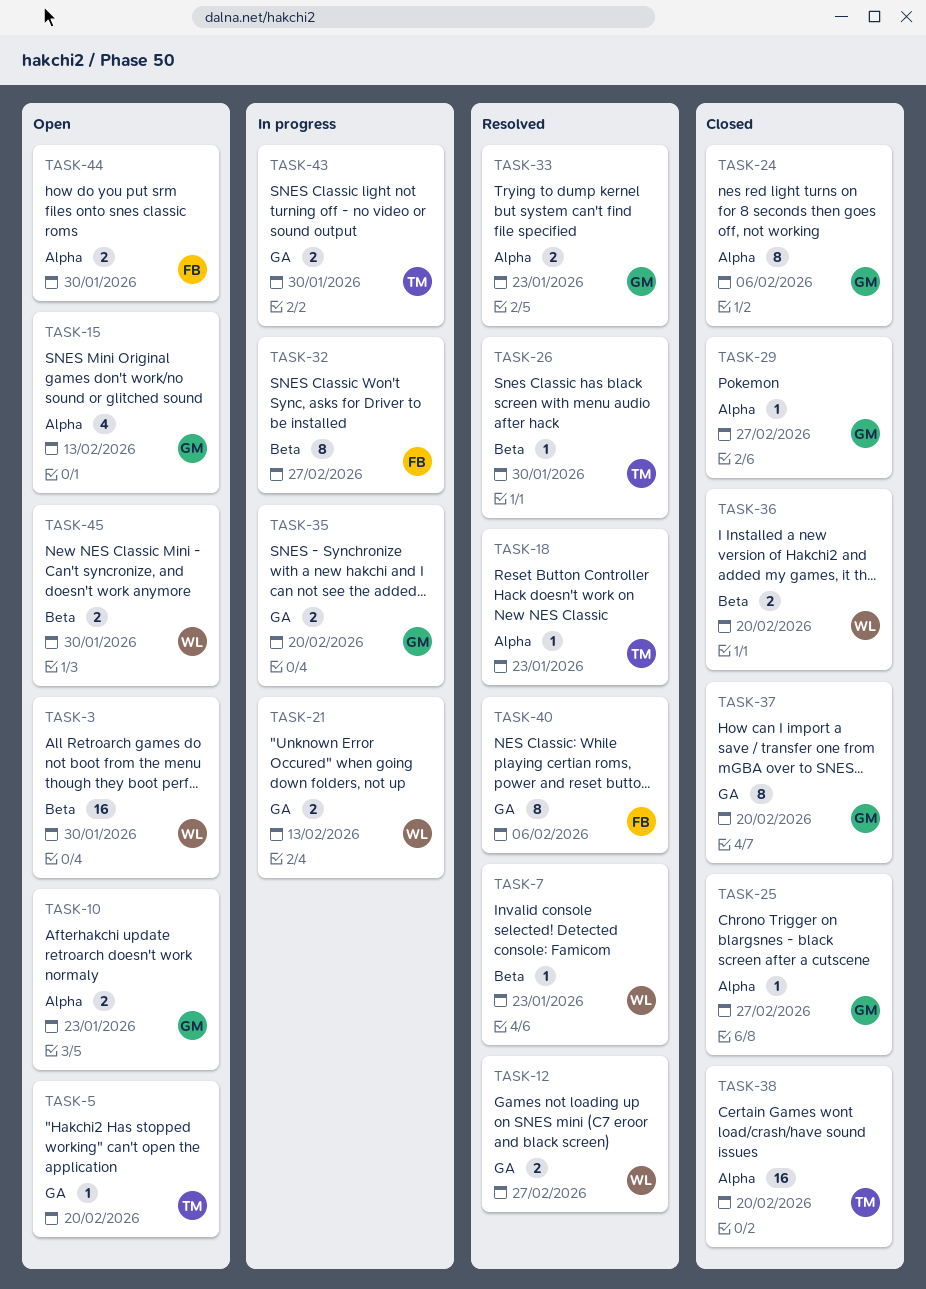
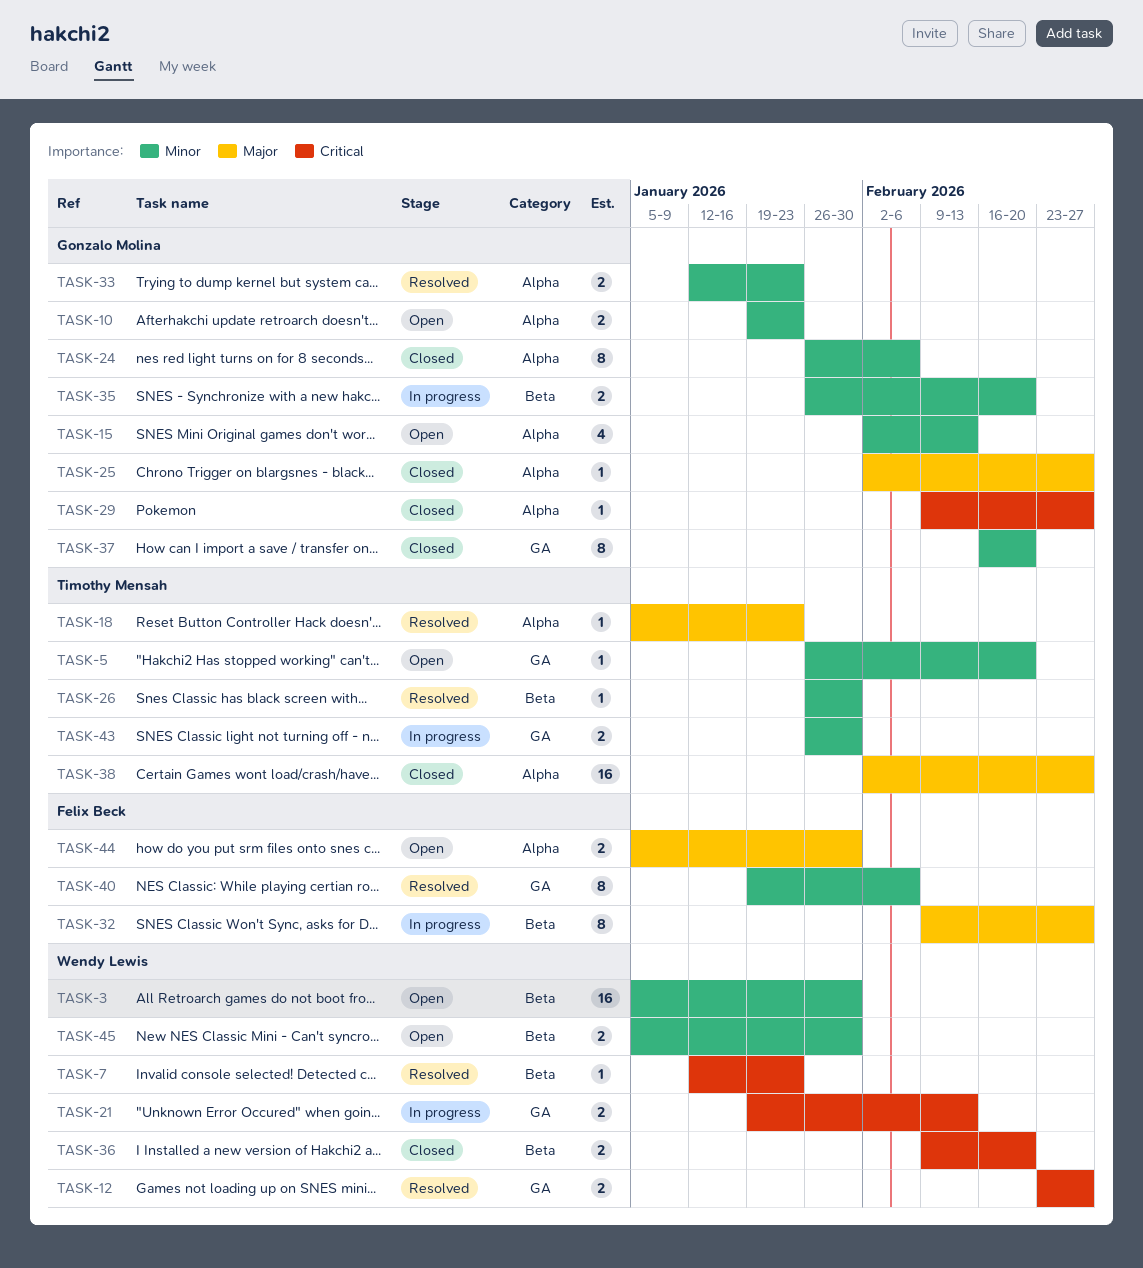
TASK-35, label: GA -> Beta
TASK-38, due: Feb 20 -> Feb 27

